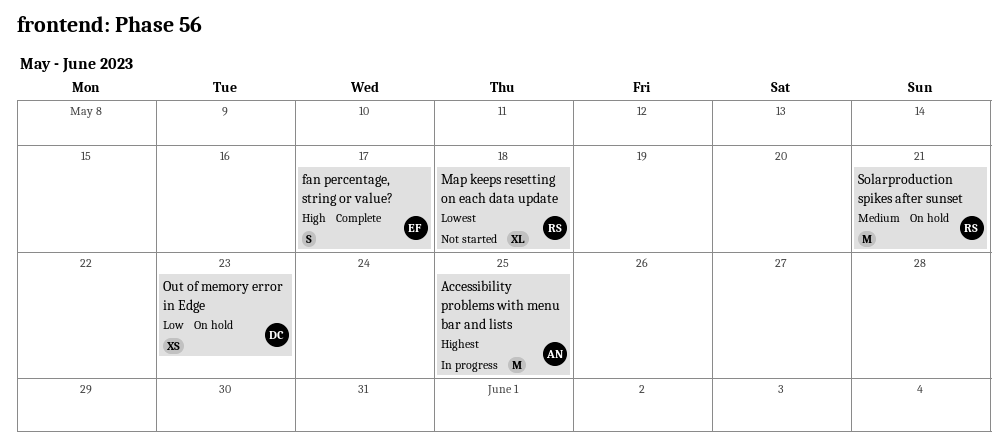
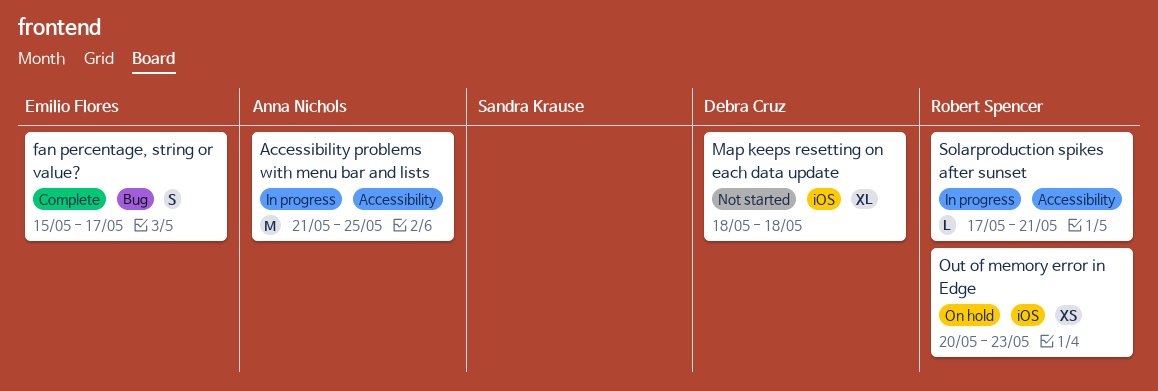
Map keeps resetting on each data update, owner: Robert Spencer -> Debra Cruz
Out of memory error in Edge, owner: Debra Cruz -> Robert Spencer
Solarproduction spikes after sunset, status: On hold -> In progress
Solarproduction spikes after sunset, estimate: M -> L

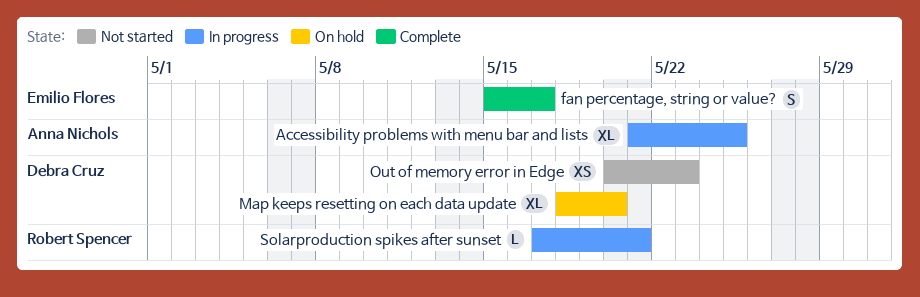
Accessibility problems with menu bar and lists, estimate: M -> XL
Map keeps resetting on each data update, status: Not started -> On hold
Map keeps resetting on each data update, due: May 18 -> May 20
Out of memory error in Edge, status: On hold -> Not started
Out of memory error in Edge, owner: Robert Spencer -> Debra Cruz

